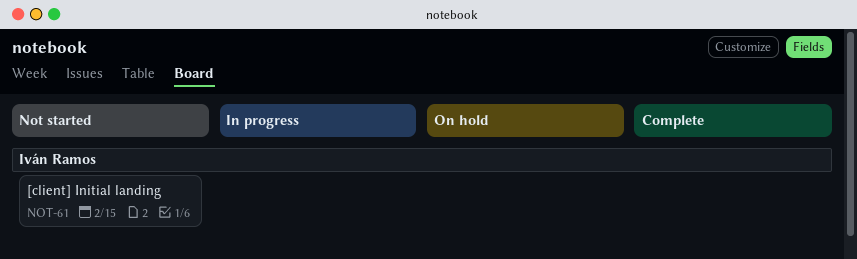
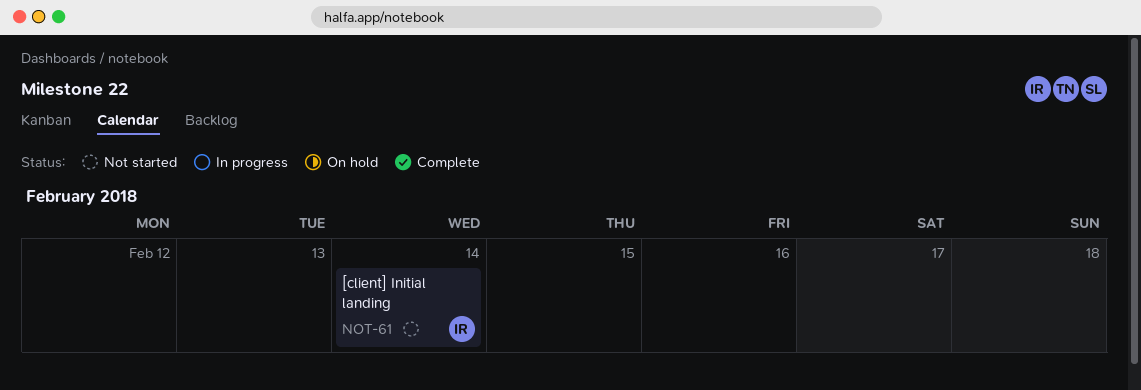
NOT-61, due: Feb 15 -> Feb 14

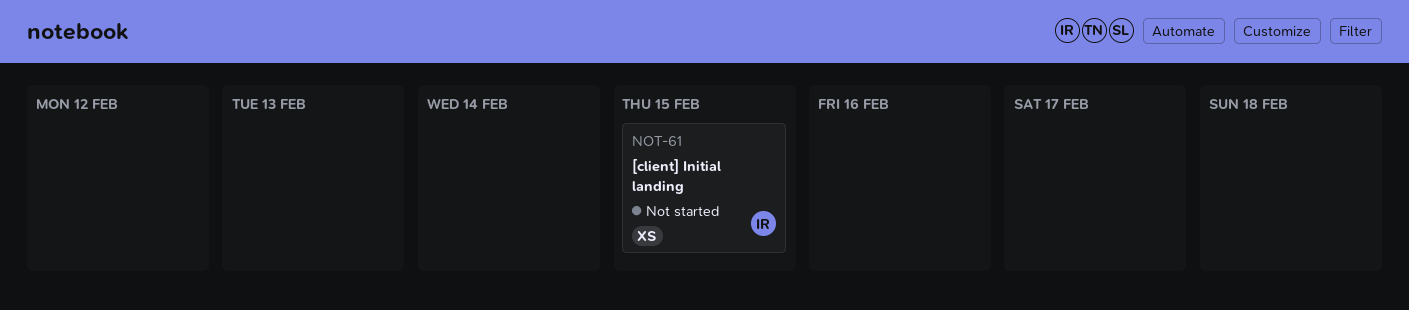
NOT-61, due: Feb 14 -> Feb 15

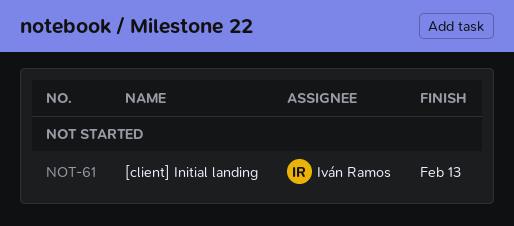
NOT-61, due: Feb 15 -> Feb 13

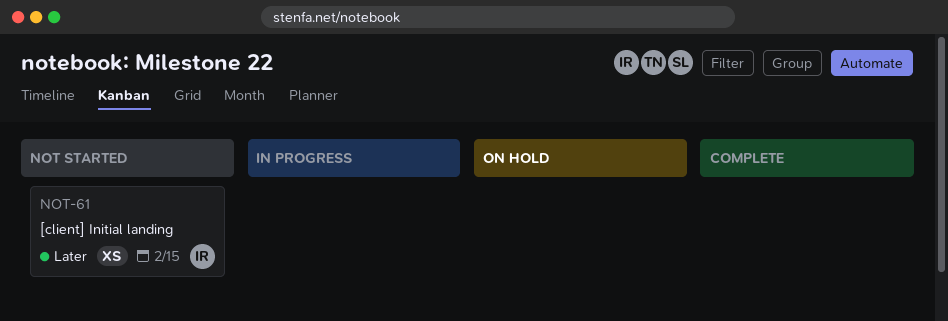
NOT-61, due: Feb 13 -> Feb 15

